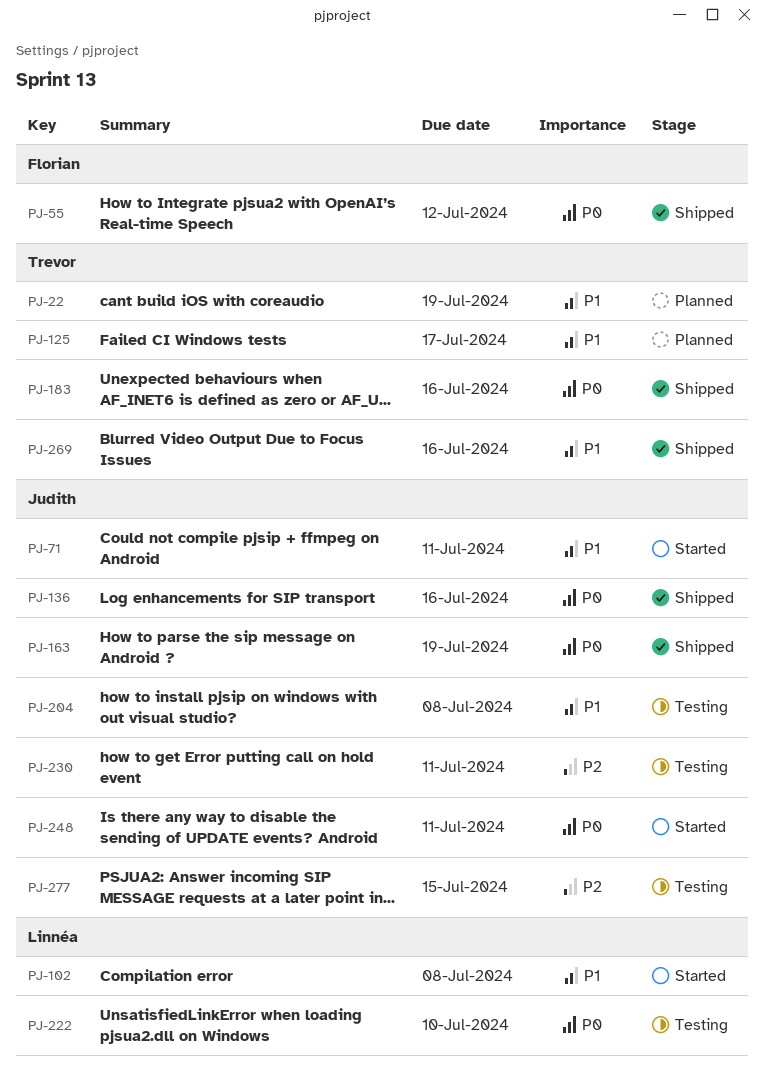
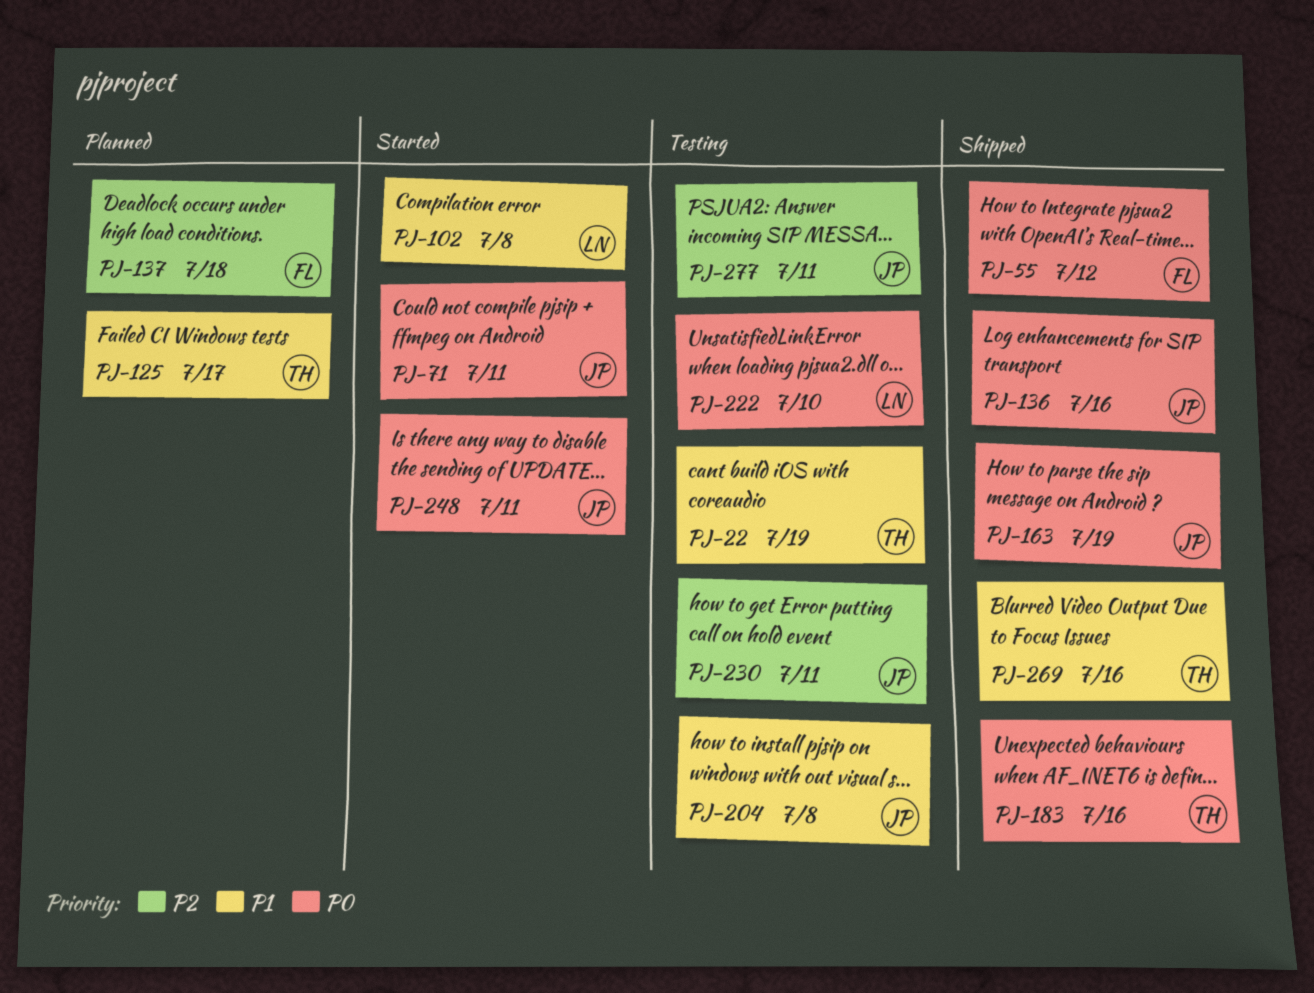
PJ-22, status: Planned -> Testing
PJ-71, priority: P1 -> P0
PJ-137: none -> present
PJ-277, due: Jul 15 -> Jul 11

